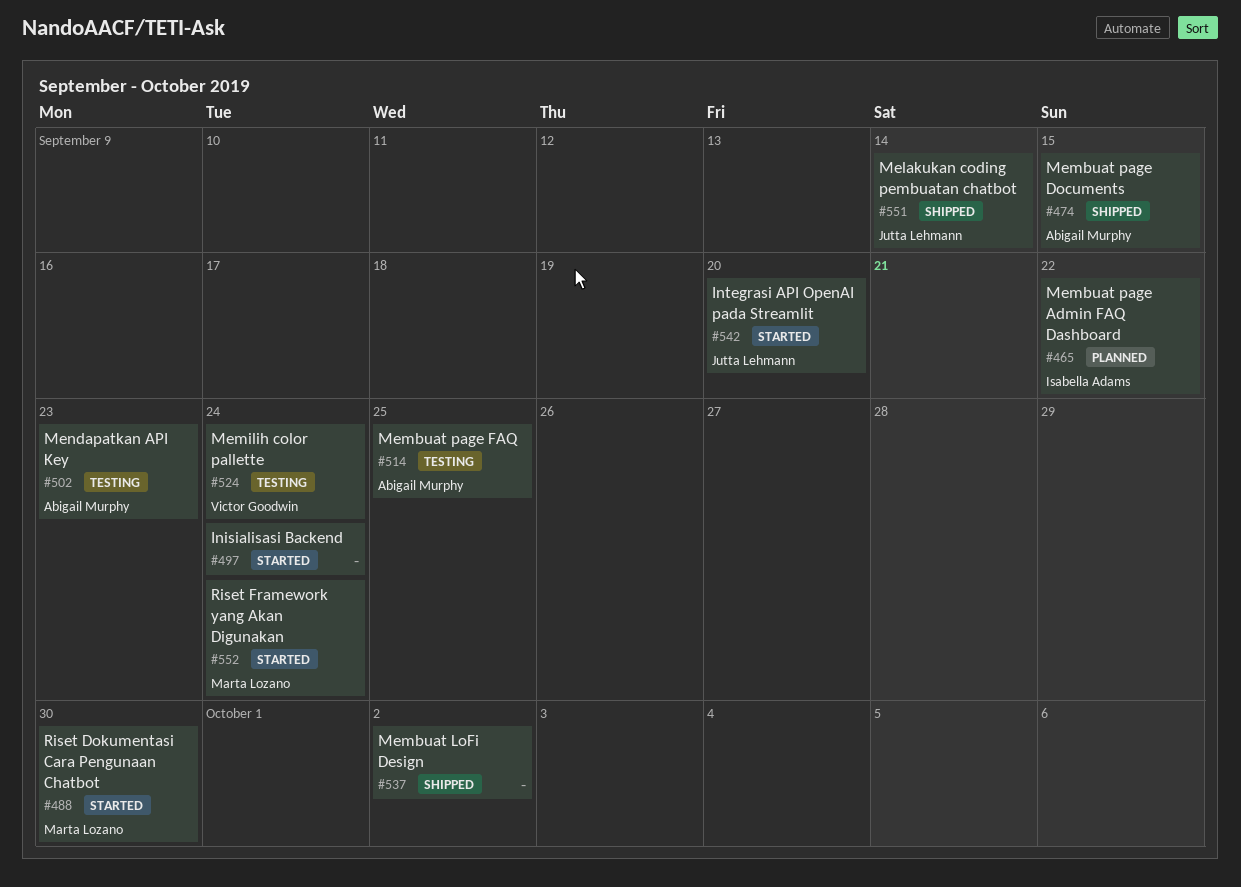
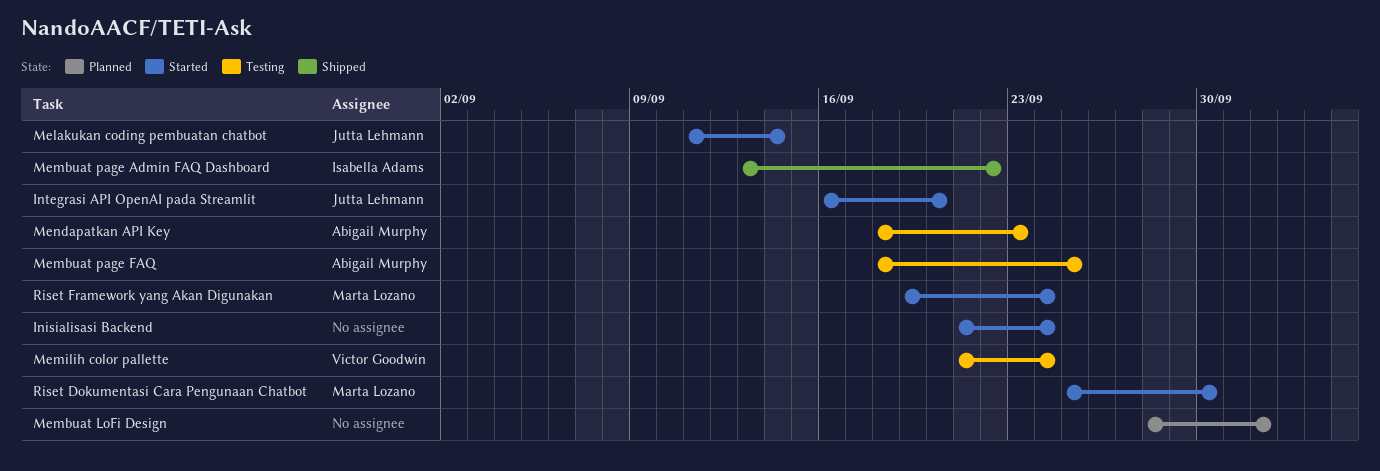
Melakukan coding pembuatan chatbot, status: Shipped -> Started
Membuat LoFi Design, status: Shipped -> Planned
Membuat page Admin FAQ Dashboard, status: Planned -> Shipped
Membuat page Documents: present -> none

